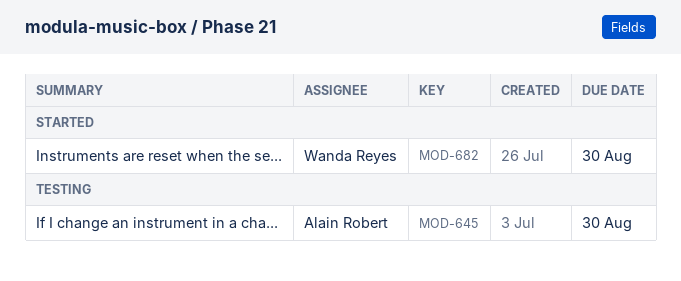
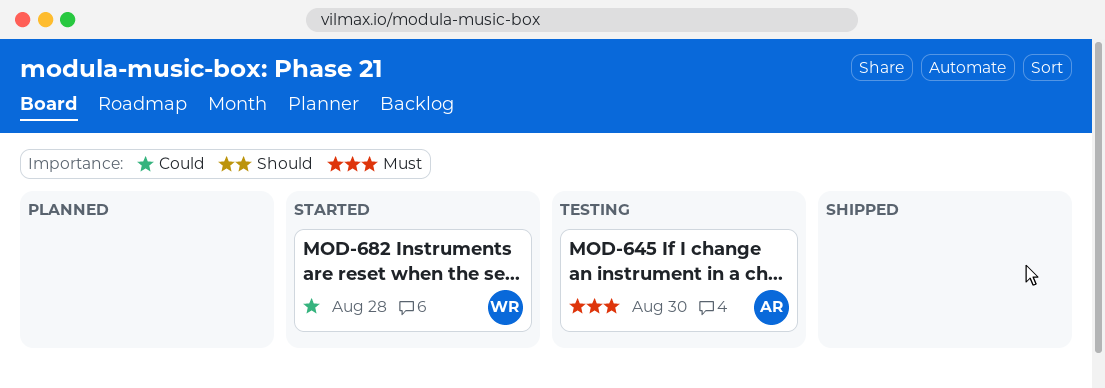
MOD-682, due: Aug 30 -> Aug 28

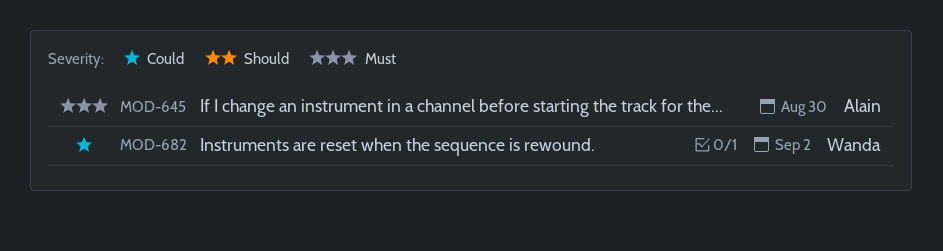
MOD-682, due: Aug 28 -> Sep 2

